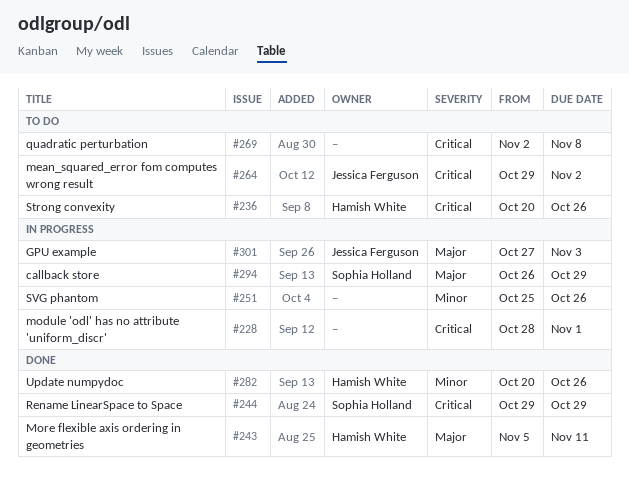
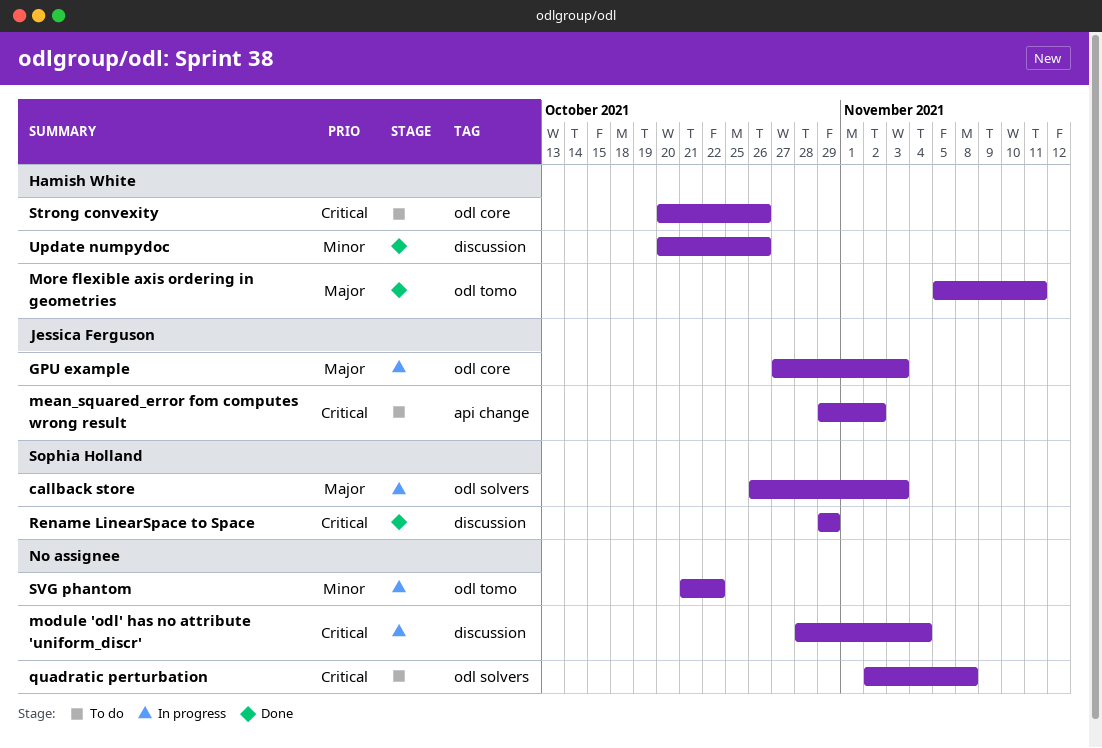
callback store, due: Oct 29 -> Nov 3
module 'odl' has no attribute 'uniform_discr', due: Nov 1 -> Nov 4
SVG phantom, start: Oct 25 -> Oct 21
SVG phantom, due: Oct 26 -> Oct 22

